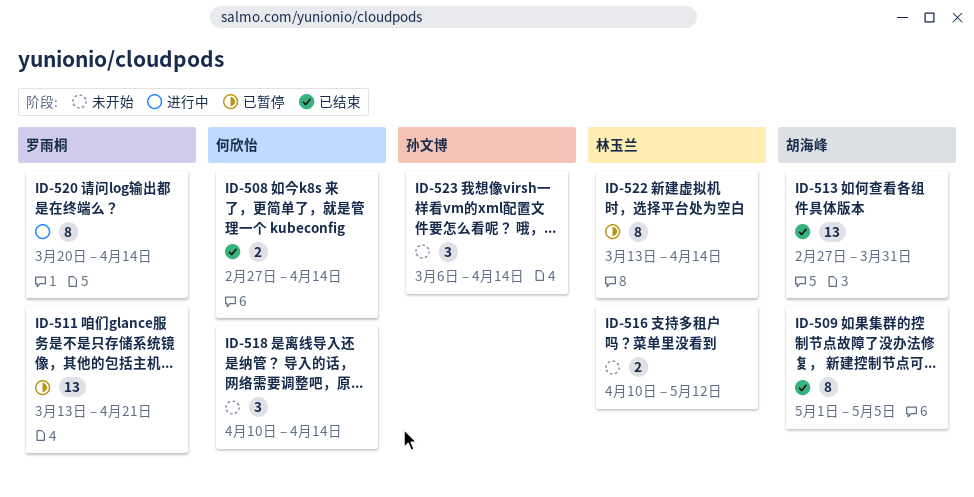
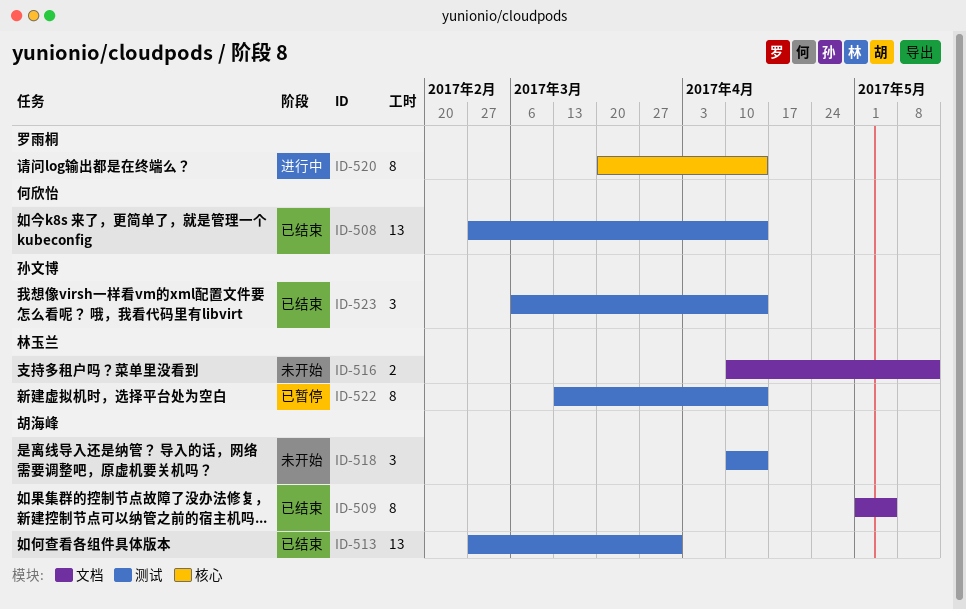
ID-508, estimate: 2 -> 13
ID-511: present -> none
ID-518, owner: 何欣怡 -> 胡海峰
ID-523, status: 未开始 -> 已结束

